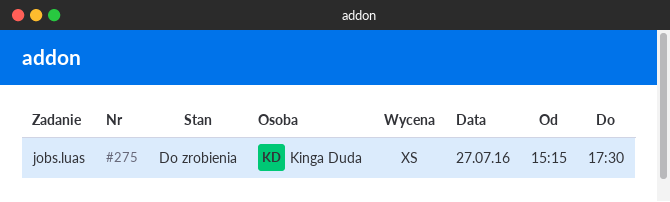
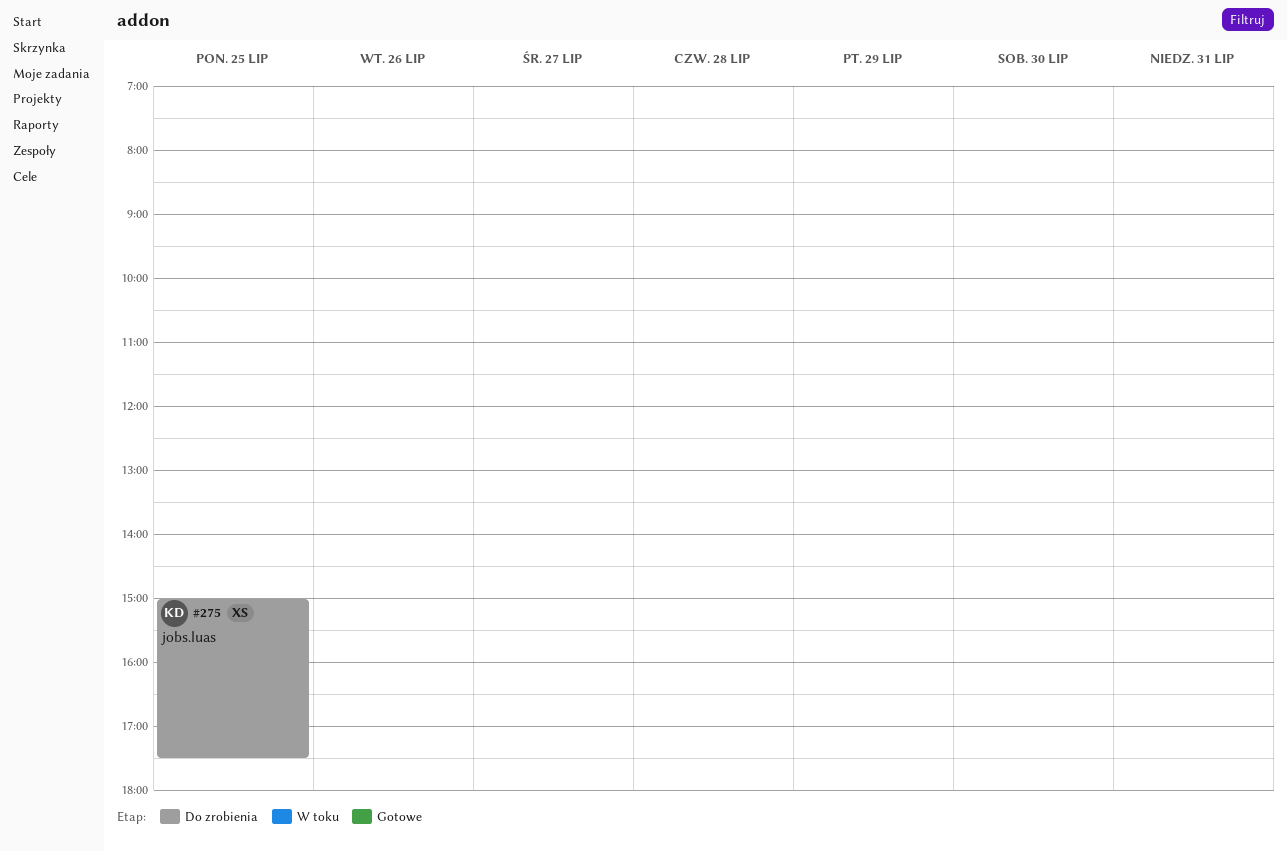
#275, day: Jul 27 -> Jul 25
#275, begins: 15:15 -> 15:00

